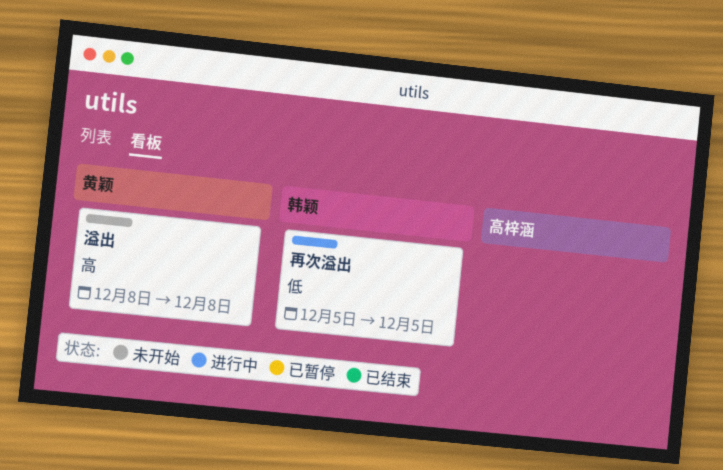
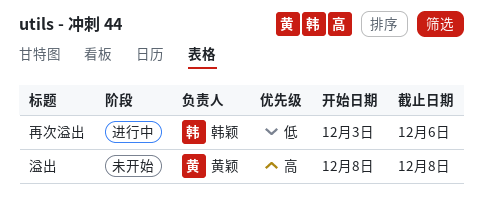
再次溢出, start: Dec 5 -> Dec 3
再次溢出, due: Dec 5 -> Dec 6

